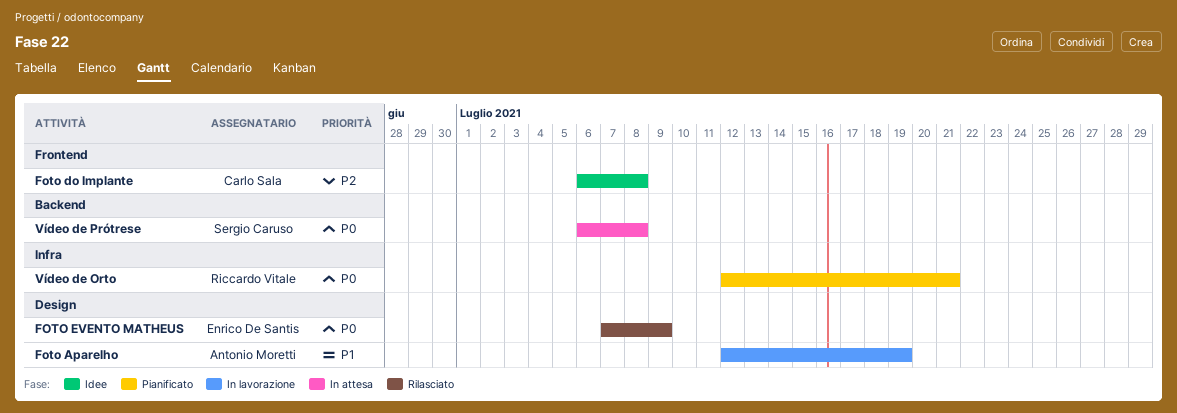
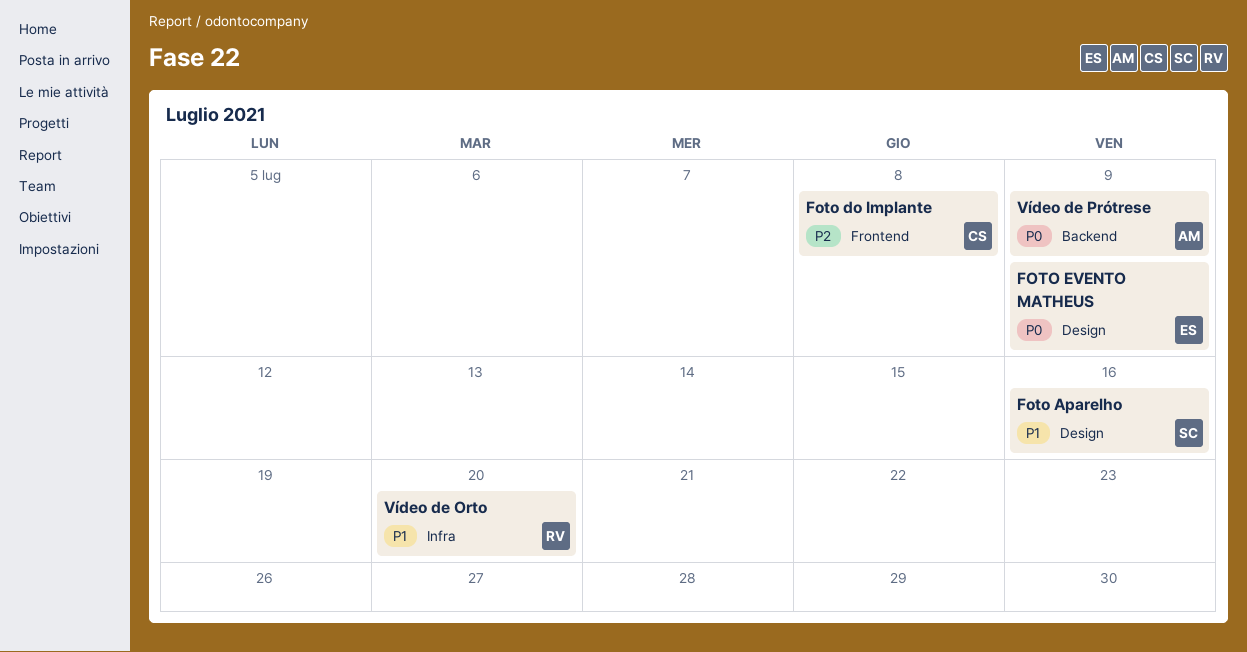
Foto Aparelho, owner: Antonio Moretti -> Sergio Caruso
Foto Aparelho, due: Jul 19 -> Jul 16
Vídeo de Orto, priority: P0 -> P1
Vídeo de Orto, due: Jul 21 -> Jul 20
Vídeo de Prótrese, owner: Sergio Caruso -> Antonio Moretti
Vídeo de Prótrese, due: Jul 8 -> Jul 9

